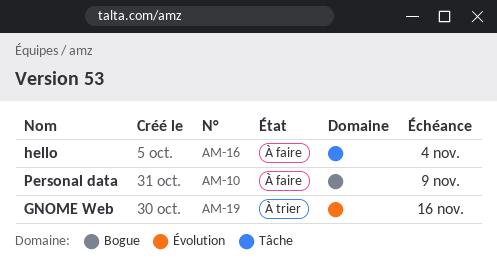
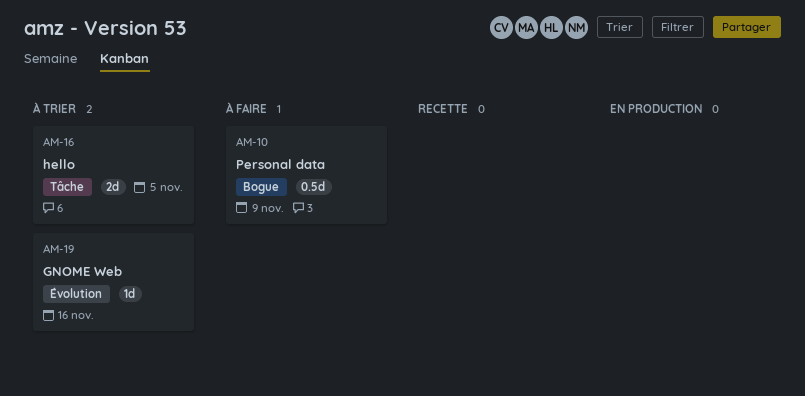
AM-16, status: À faire -> À trier
AM-16, due: Nov 4 -> Nov 5

